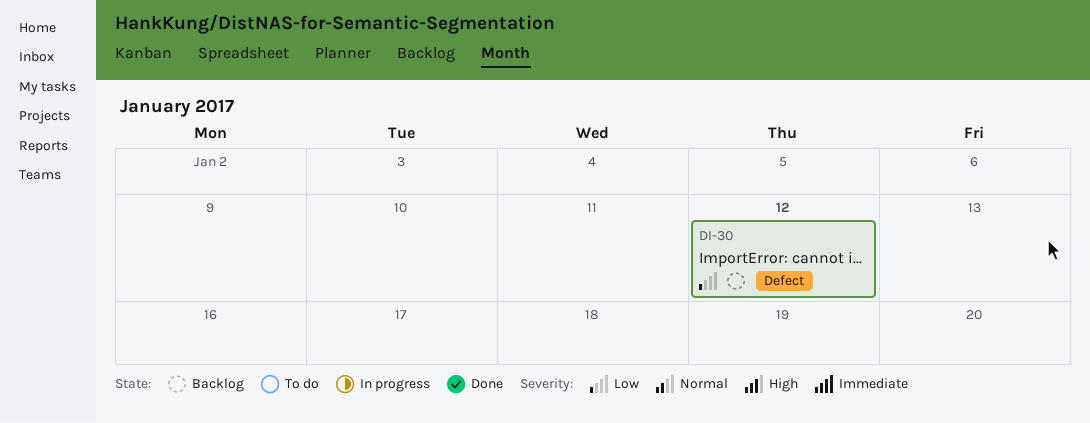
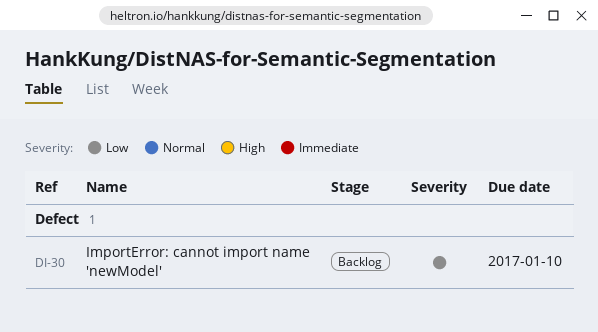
DI-30, due: Jan 12 -> Jan 10

